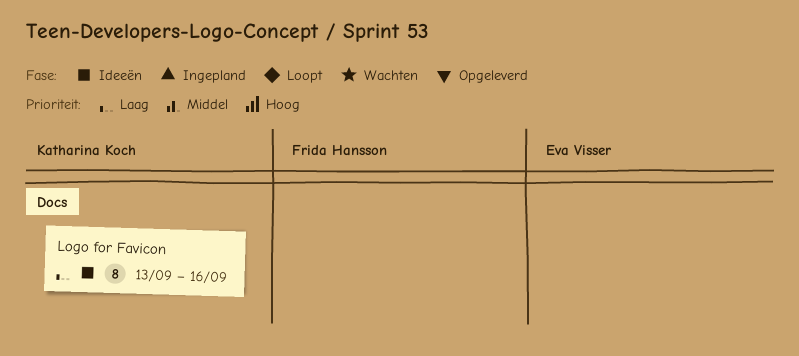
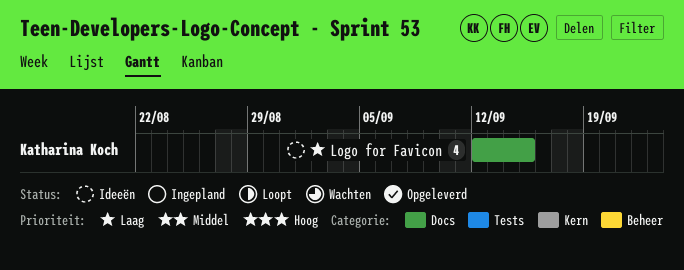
Logo for Favicon, estimate: 8 -> 4
Logo for Favicon, start: Sep 13 -> Sep 12
Logo for Favicon, due: Sep 16 -> Sep 15

